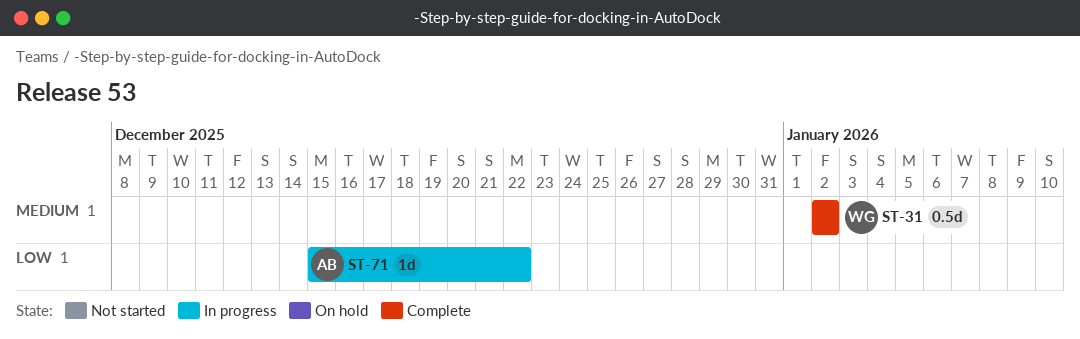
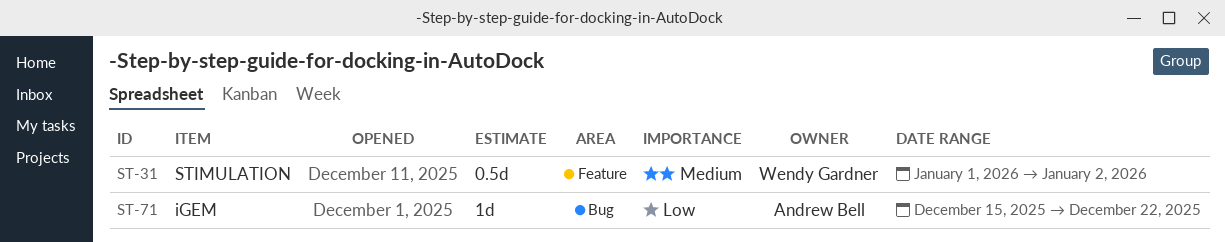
ST-31, start: Jan 2 -> Jan 1

